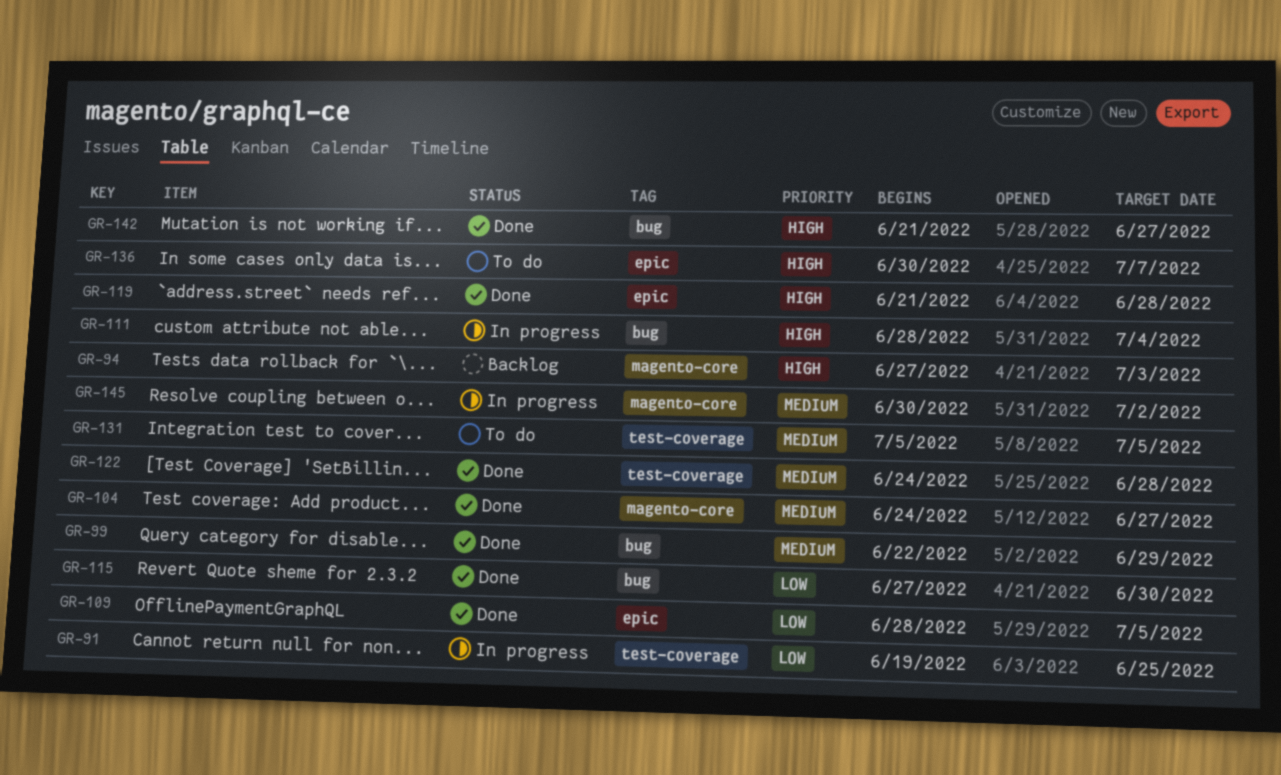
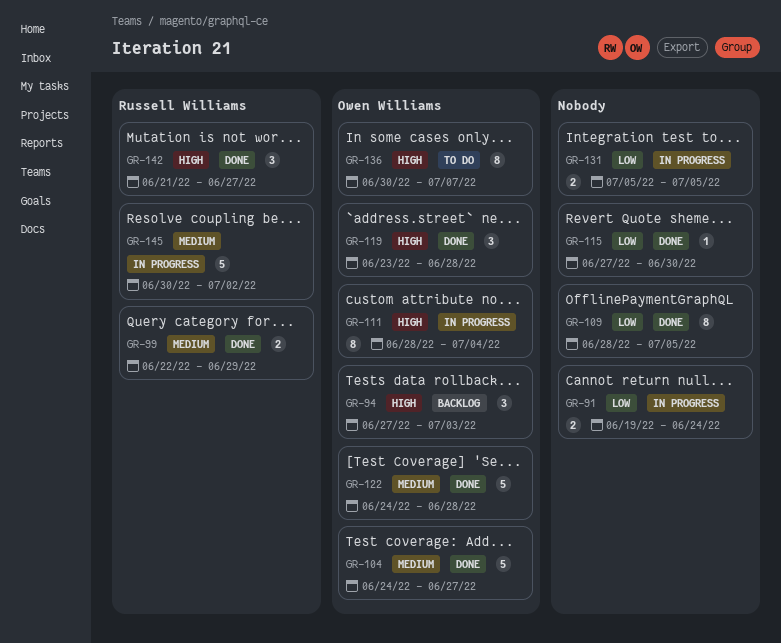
GR-91, due: Jun 25 -> Jun 24
GR-119, start: Jun 21 -> Jun 23
GR-131, status: To do -> In progress
GR-131, priority: Medium -> Low

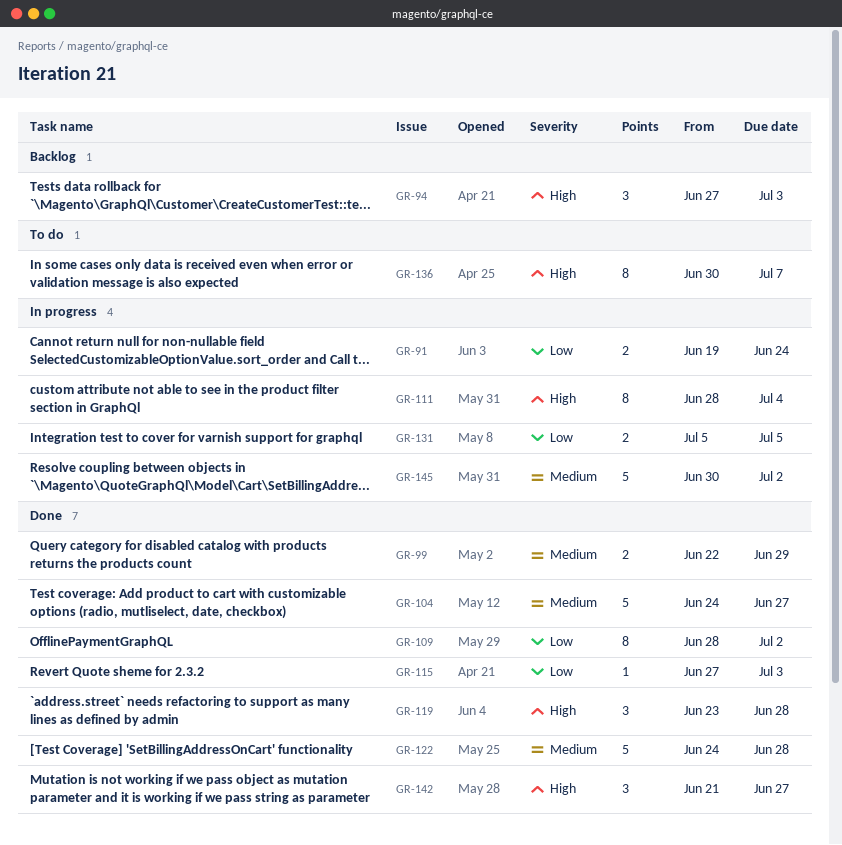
GR-109, due: Jul 5 -> Jul 2
GR-115, due: Jun 30 -> Jul 3

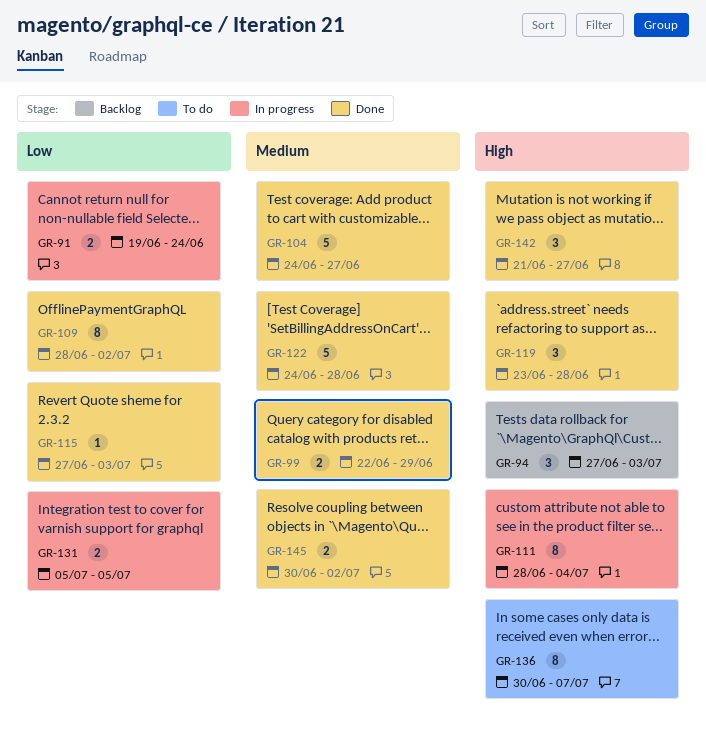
GR-145, status: In progress -> Done
GR-145, estimate: 5 -> 2

